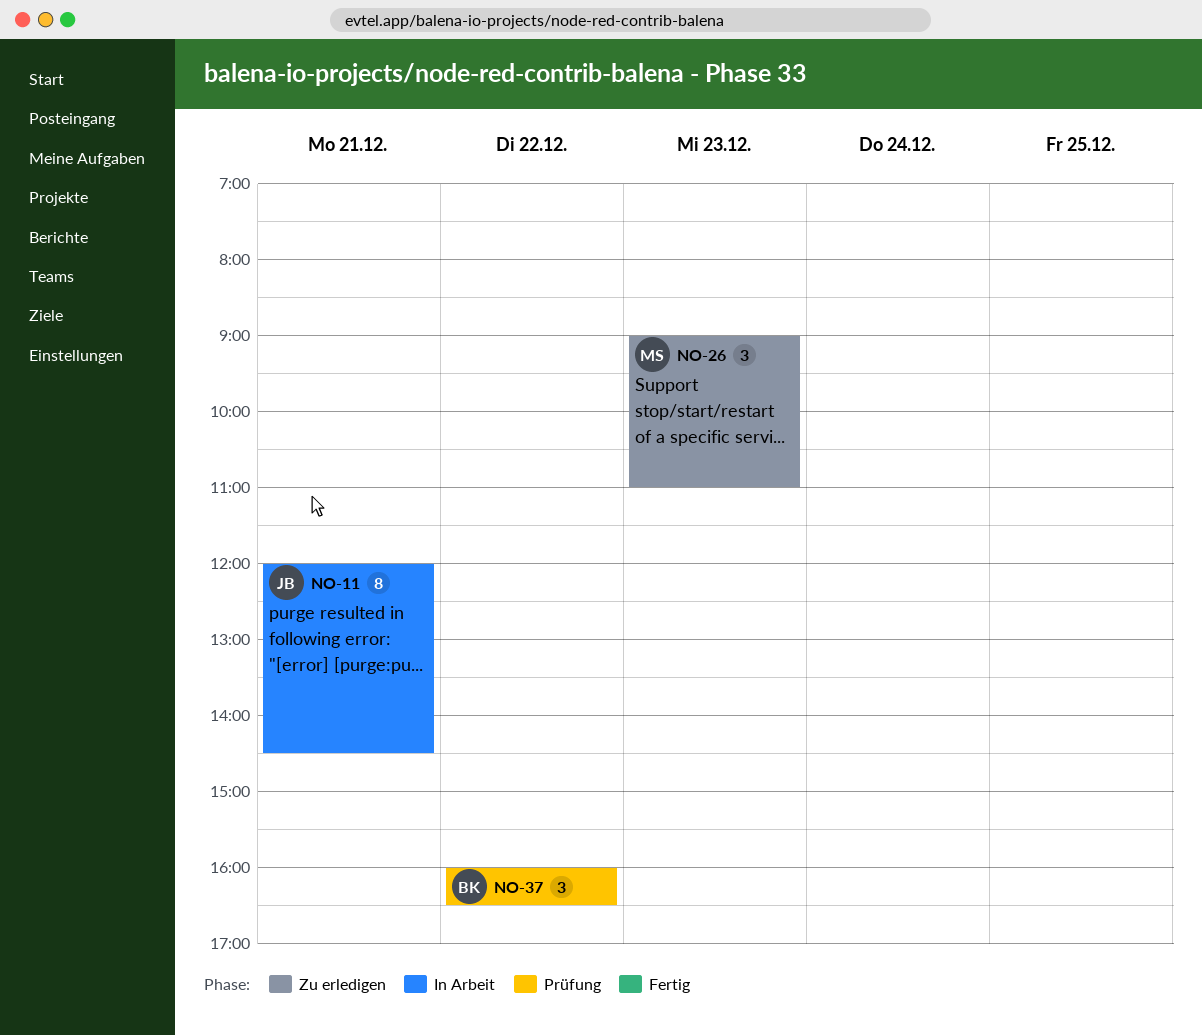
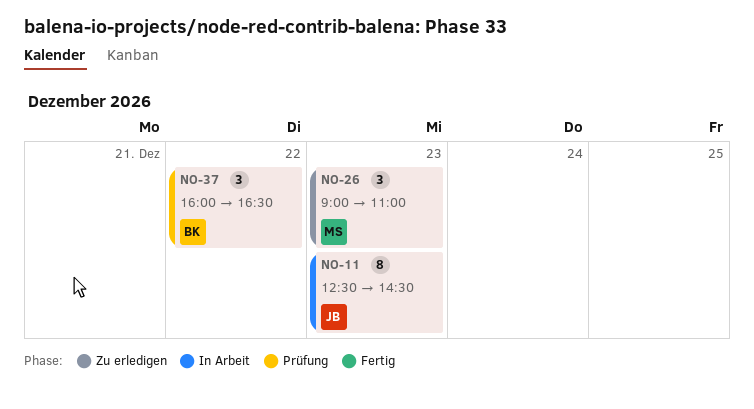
NO-11, day: Dec 21 -> Dec 23
NO-11, begins: 12:00 -> 12:30

